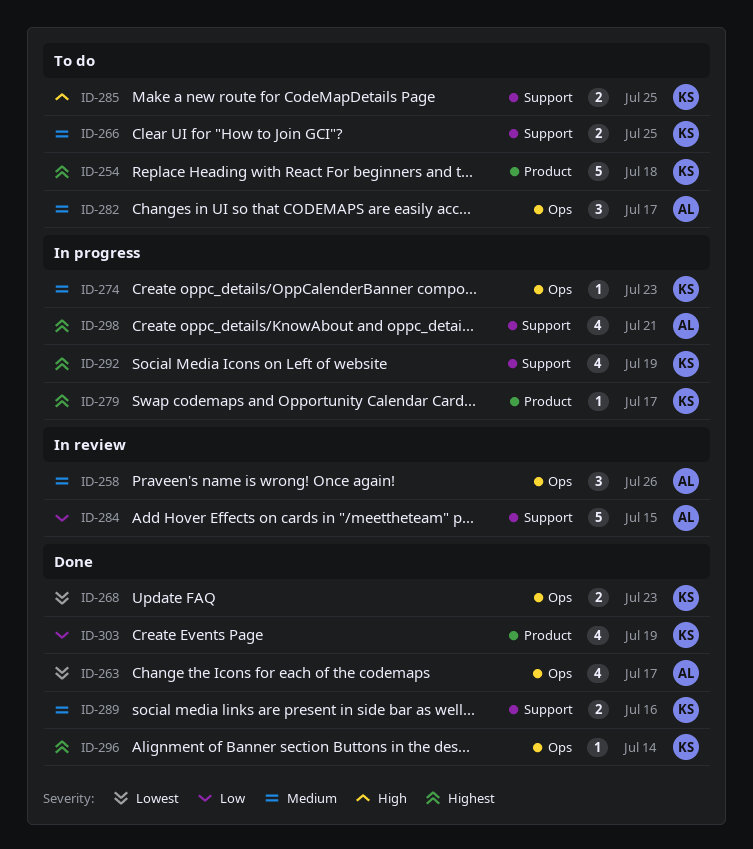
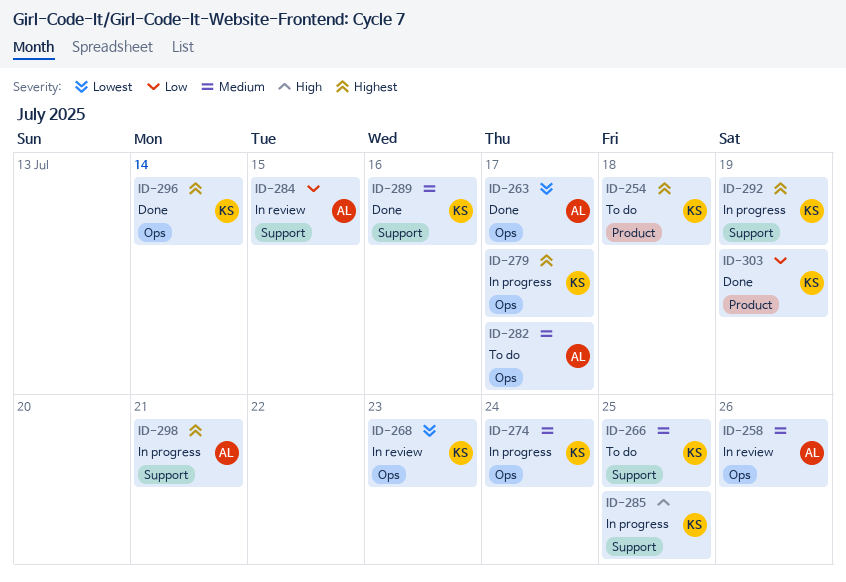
ID-268, status: Done -> In review
ID-274, due: Jul 23 -> Jul 24
ID-279, label: Product -> Ops
ID-285, status: To do -> In progress

